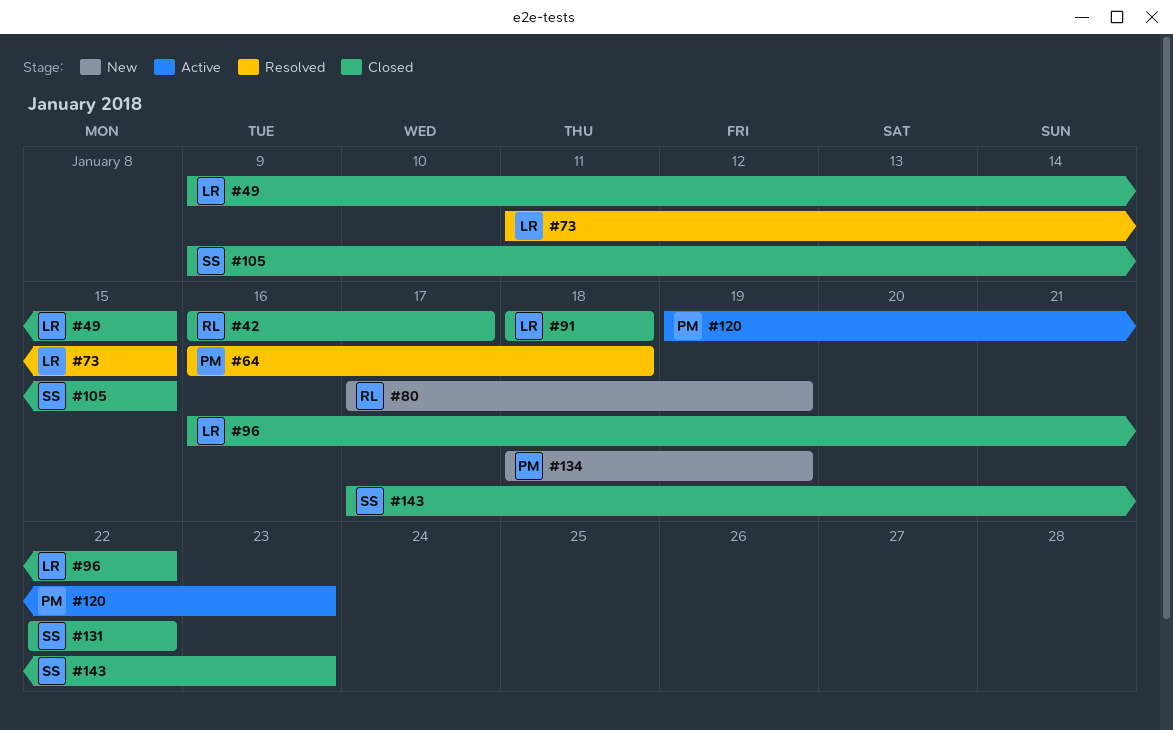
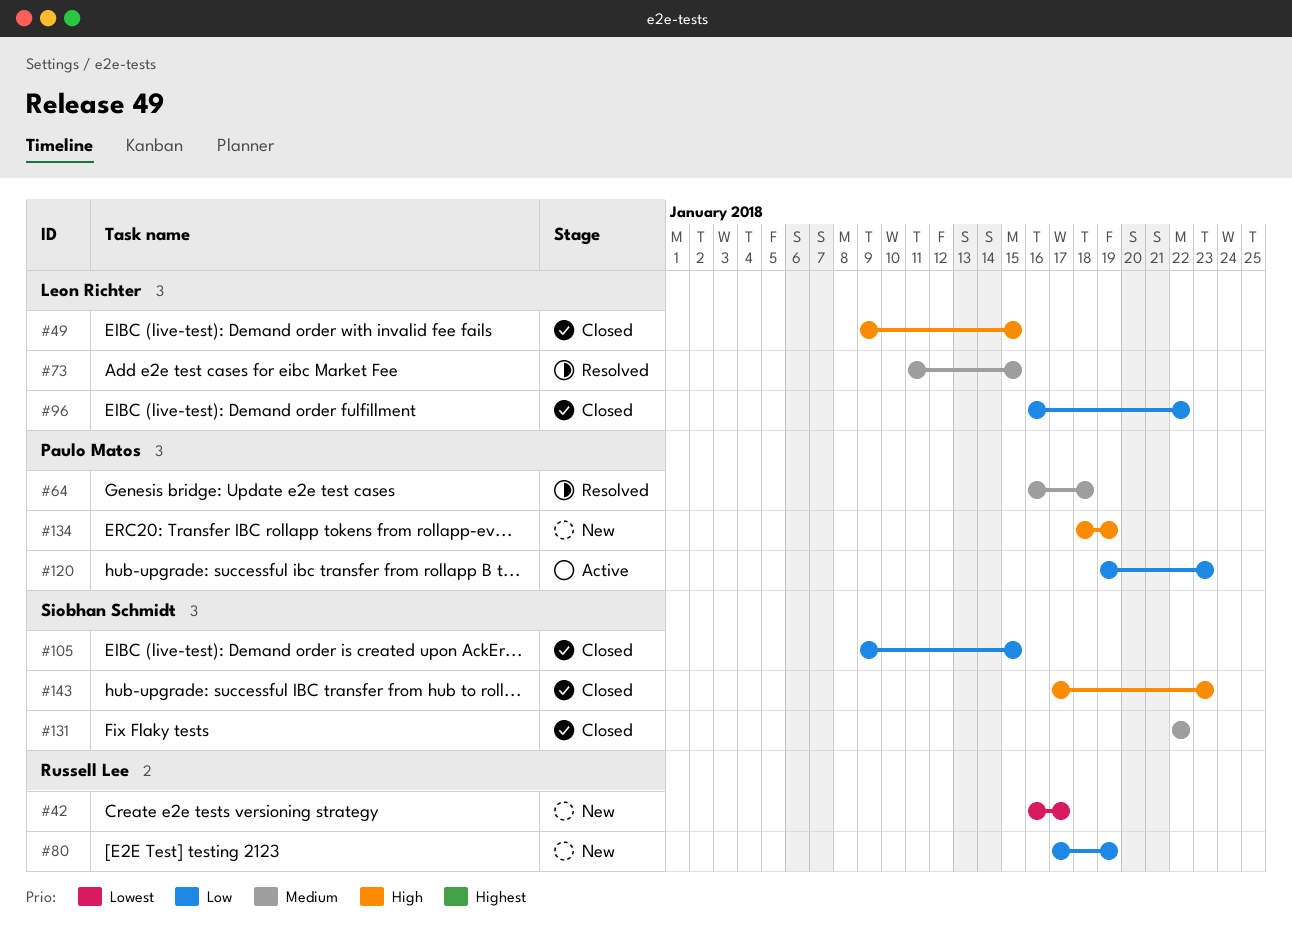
#42, status: Closed -> New
#91: present -> none

